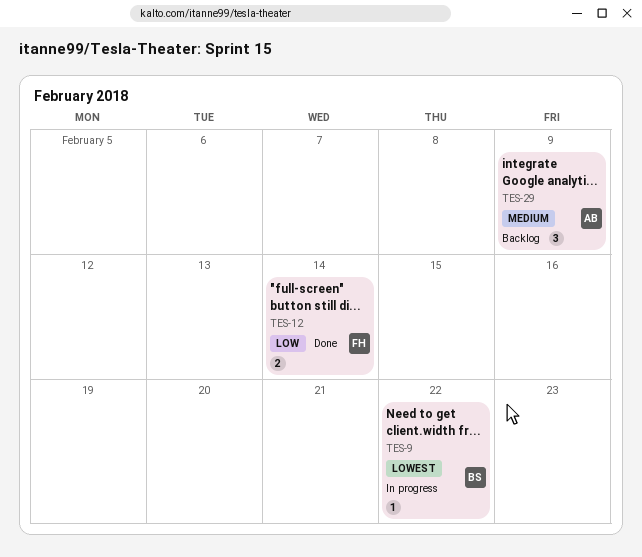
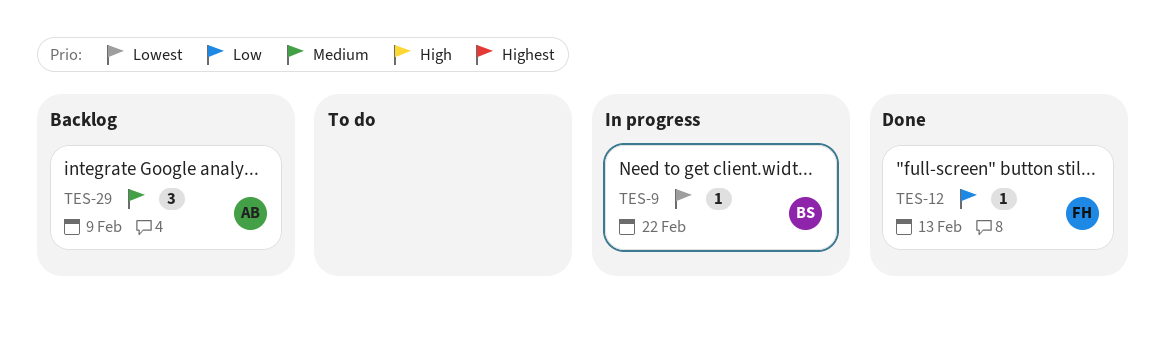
TES-12, estimate: 2 -> 1
TES-12, due: Feb 14 -> Feb 13

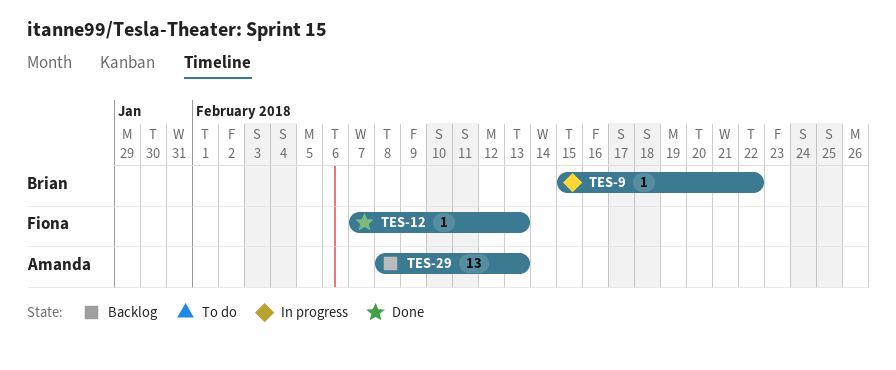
TES-29, estimate: 3 -> 13
TES-29, due: Feb 9 -> Feb 13

